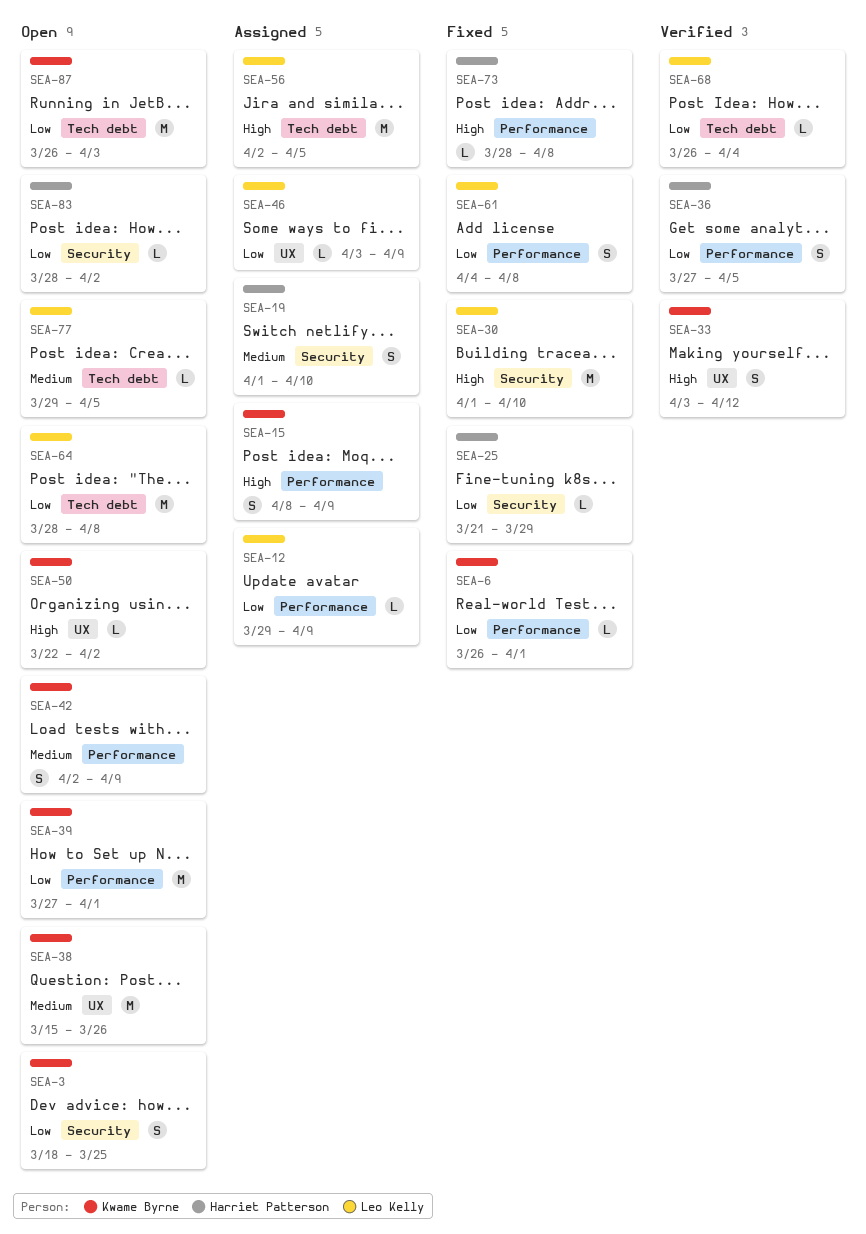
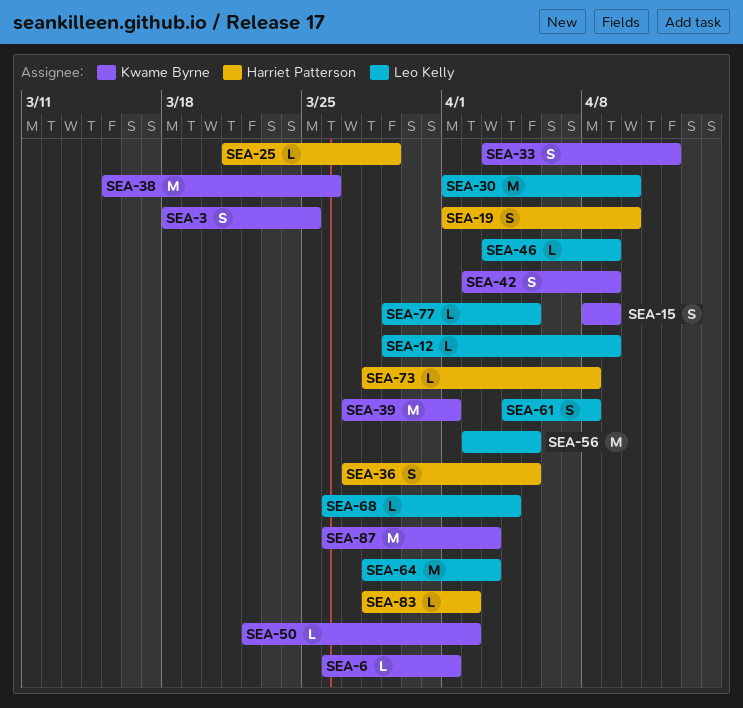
SEA-64, due: Apr 8 -> Apr 3

